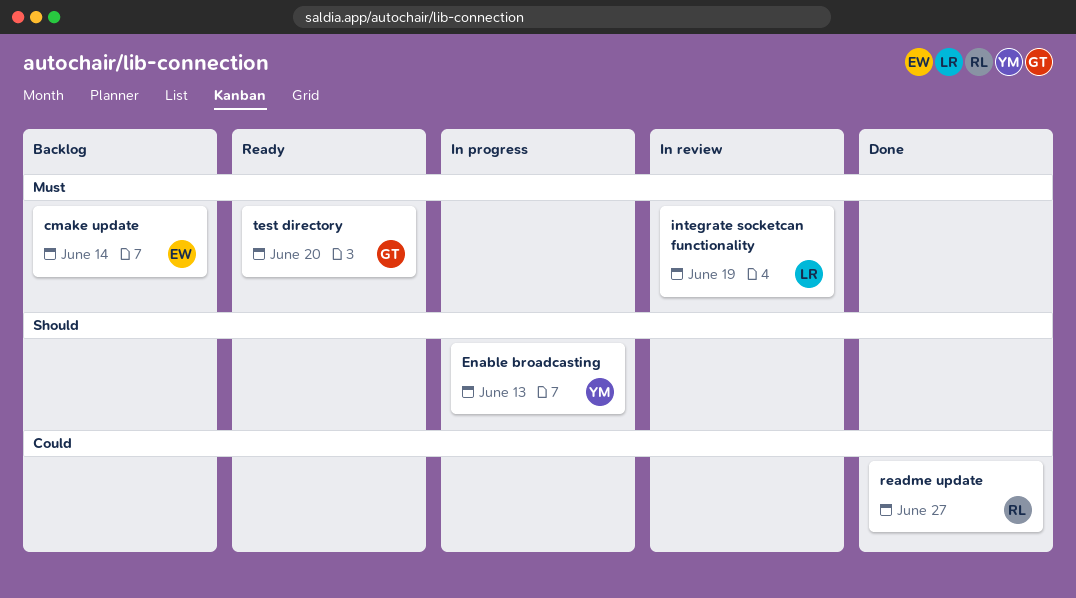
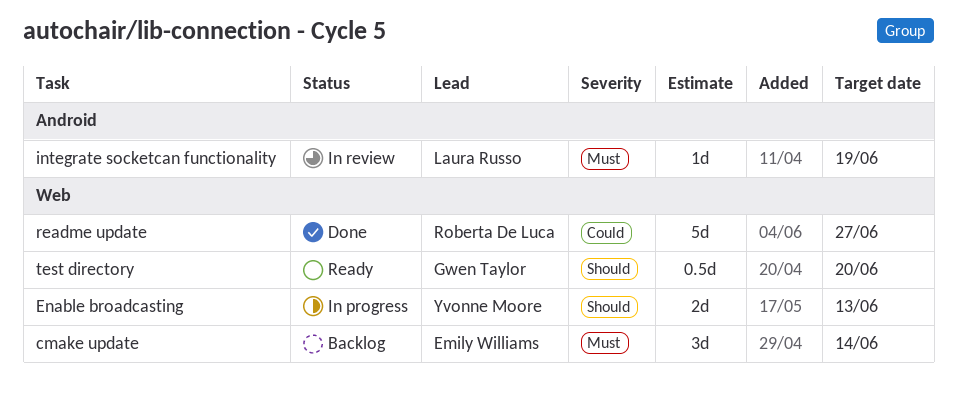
test directory, priority: Must -> Should

